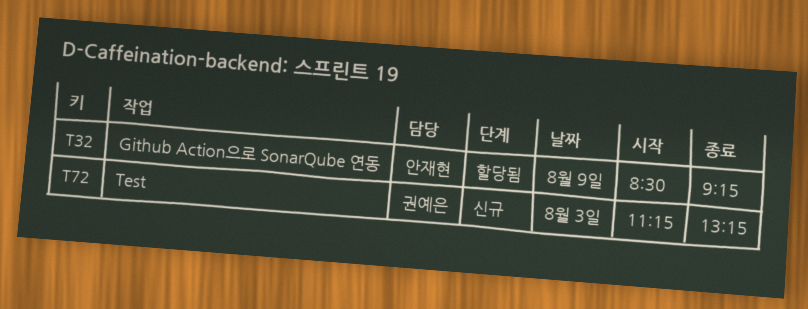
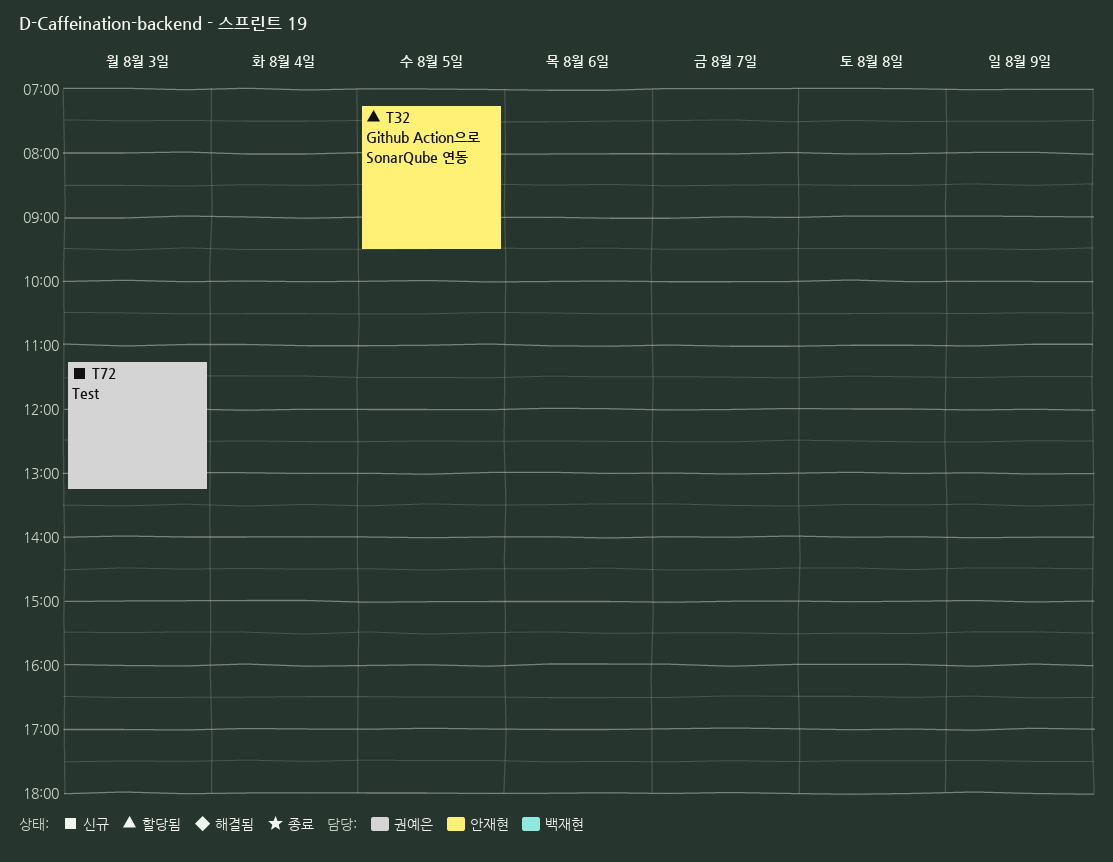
T32, day: Aug 9 -> Aug 5
T32, begins: 08:30 -> 07:15
T32, ends: 09:15 -> 09:30

